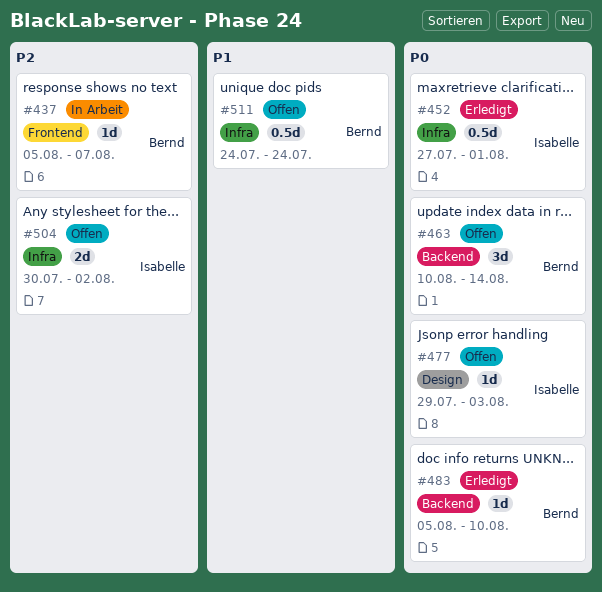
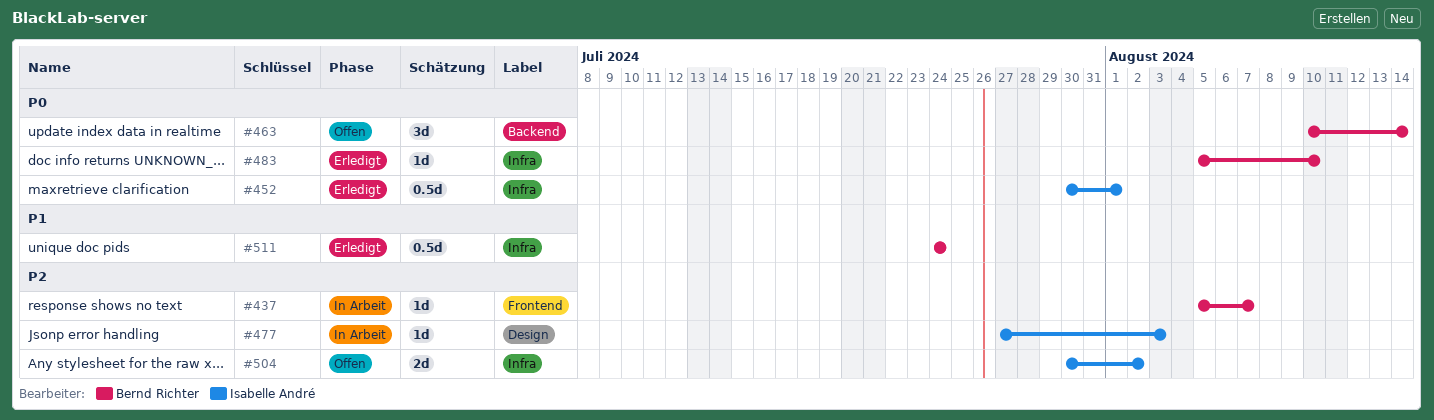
#452, start: Jul 27 -> Jul 30
#477, status: Offen -> In Arbeit
#477, priority: P0 -> P2
#477, start: Jul 29 -> Jul 27
#483, label: Backend -> Infra
#511, status: Offen -> Erledigt

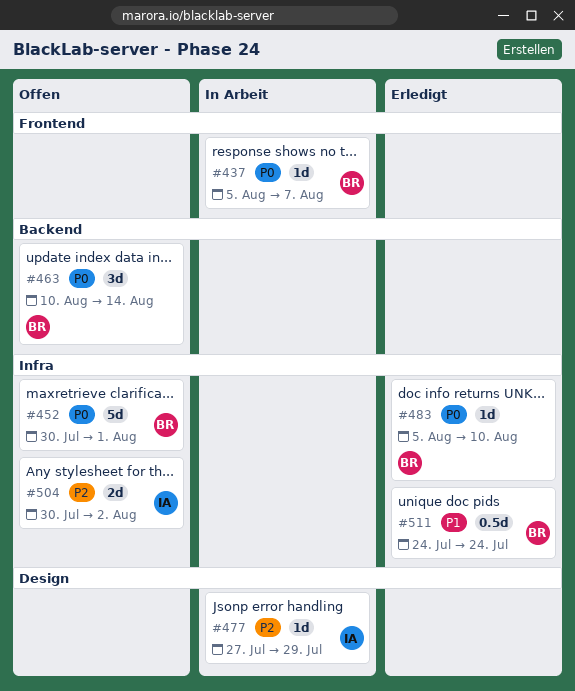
#437, priority: P2 -> P0
#452, status: Erledigt -> Offen
#452, owner: Isabelle André -> Bernd Richter
#452, estimate: 0.5d -> 5d
#477, due: Aug 3 -> Jul 29

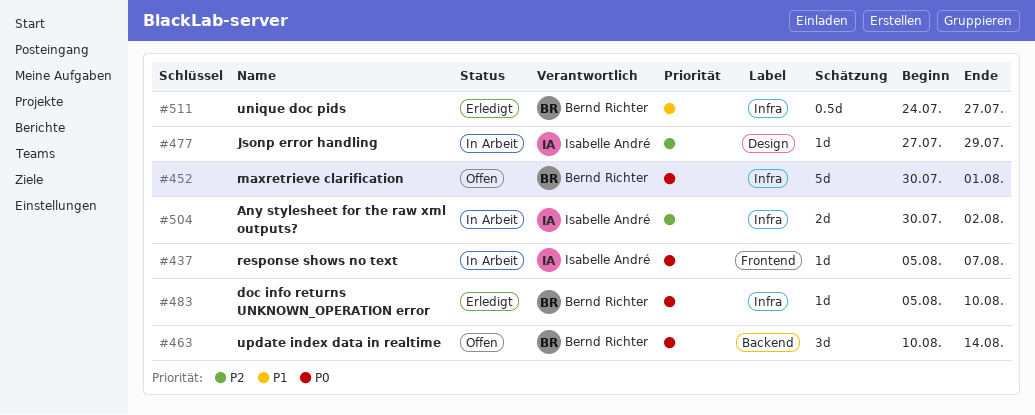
#437, owner: Bernd Richter -> Isabelle André
#504, status: Offen -> In Arbeit
#511, due: Jul 24 -> Jul 27

